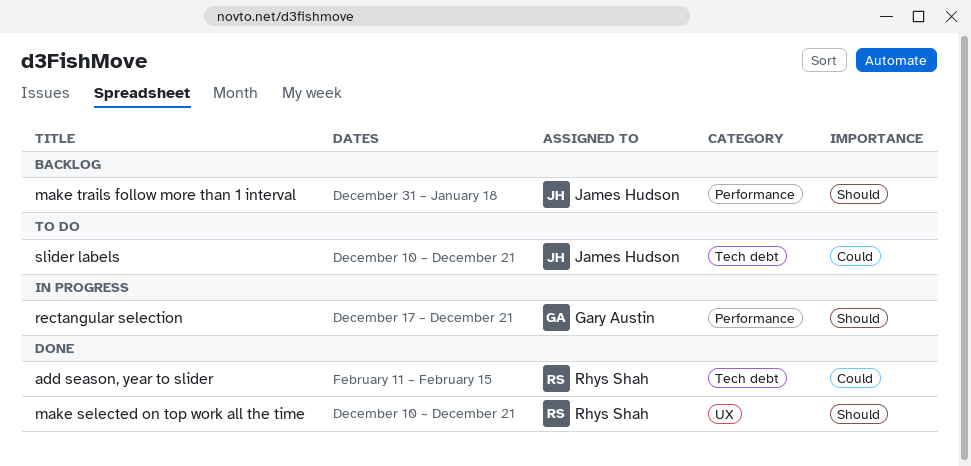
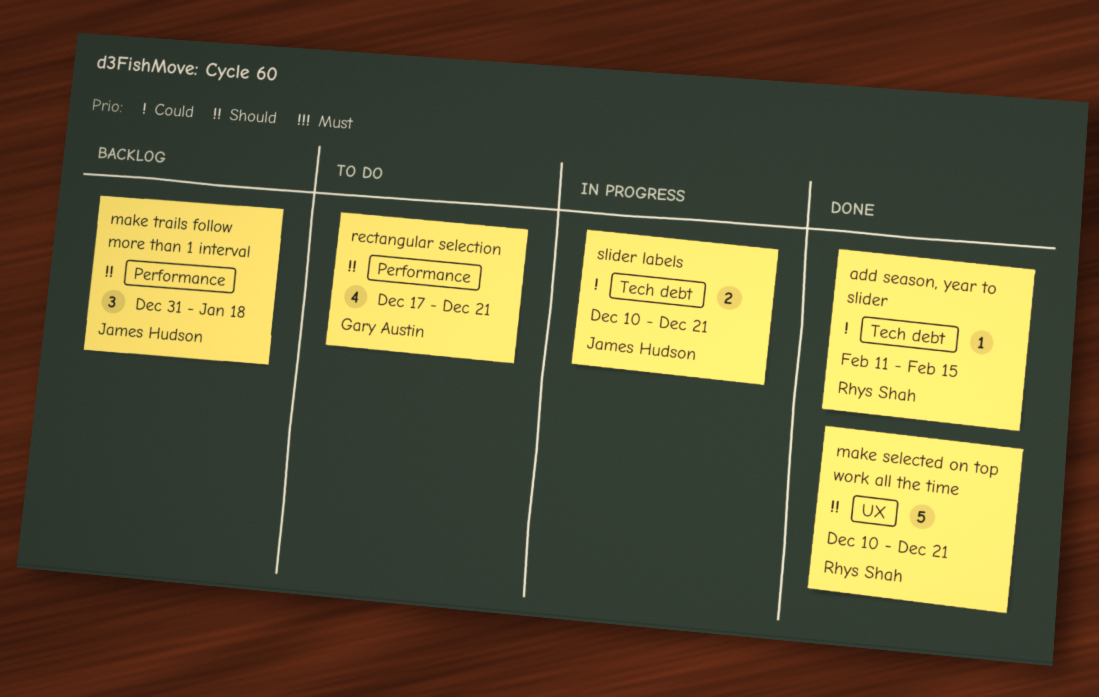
rectangular selection, status: In progress -> To do
slider labels, status: To do -> In progress

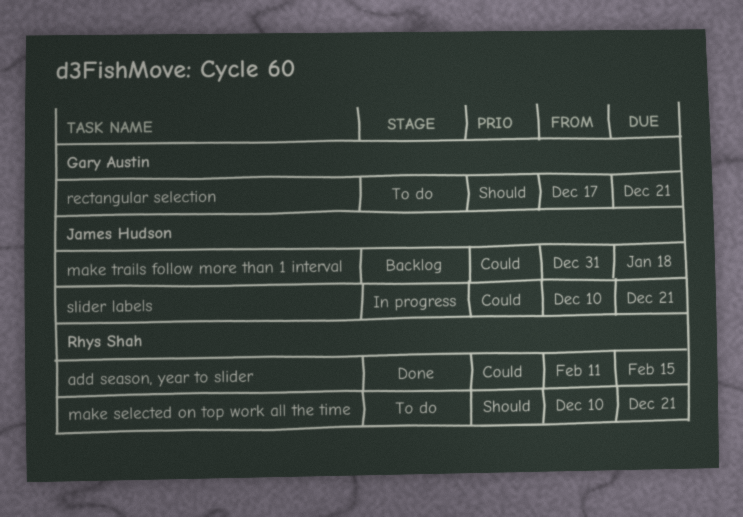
make selected on top work all the time, status: Done -> To do
make trails follow more than 1 interval, priority: Should -> Could

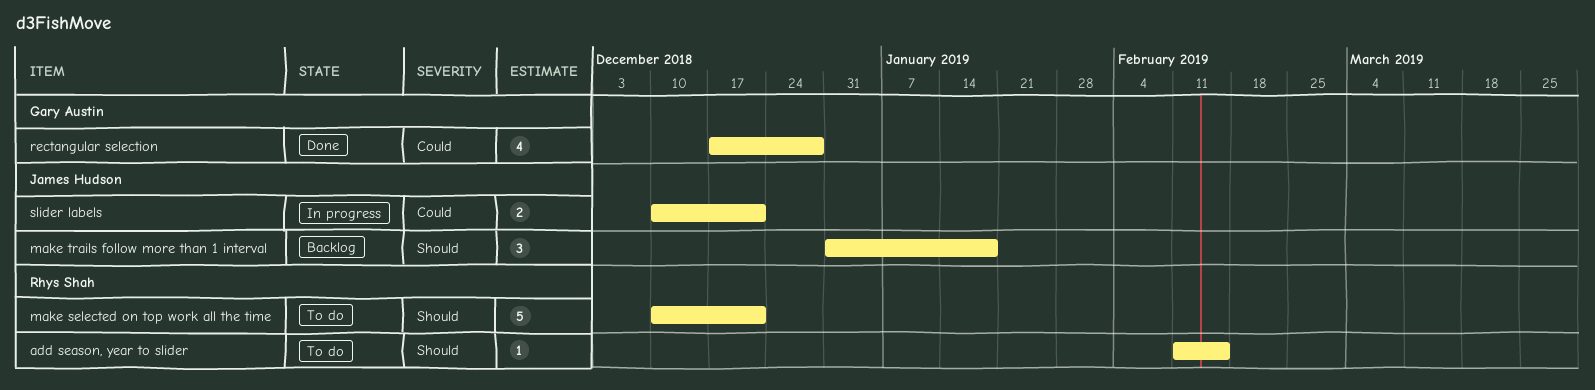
add season, year to slider, status: Done -> To do
add season, year to slider, priority: Could -> Should
make trails follow more than 1 interval, priority: Could -> Should
rectangular selection, status: To do -> Done
rectangular selection, priority: Should -> Could
rectangular selection, due: Dec 21 -> Dec 28

